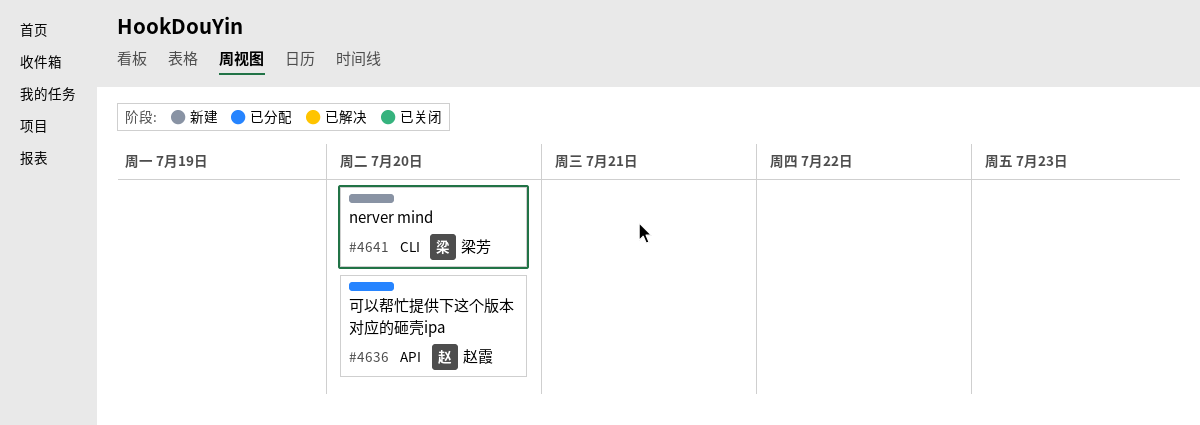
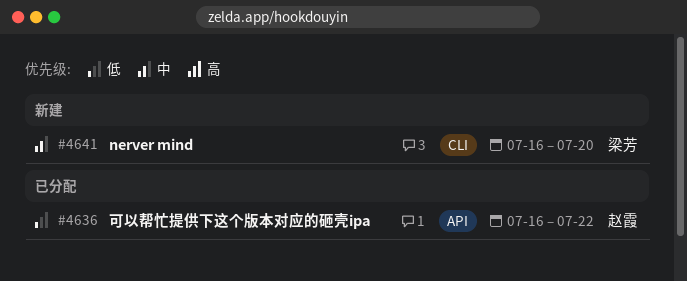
#4636, due: Jul 20 -> Jul 22

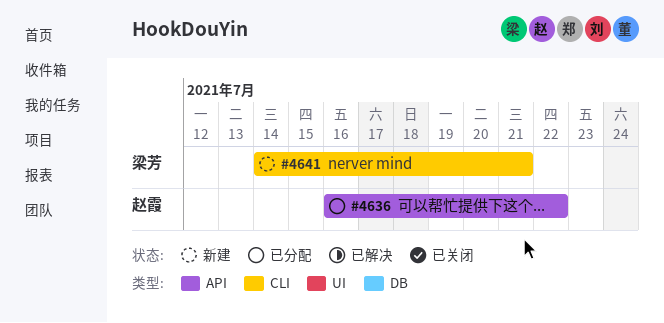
#4641, start: Jul 16 -> Jul 14
#4641, due: Jul 20 -> Jul 21

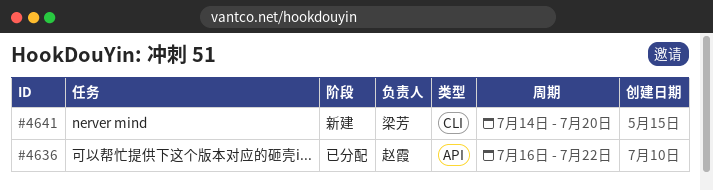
#4641, due: Jul 21 -> Jul 20

